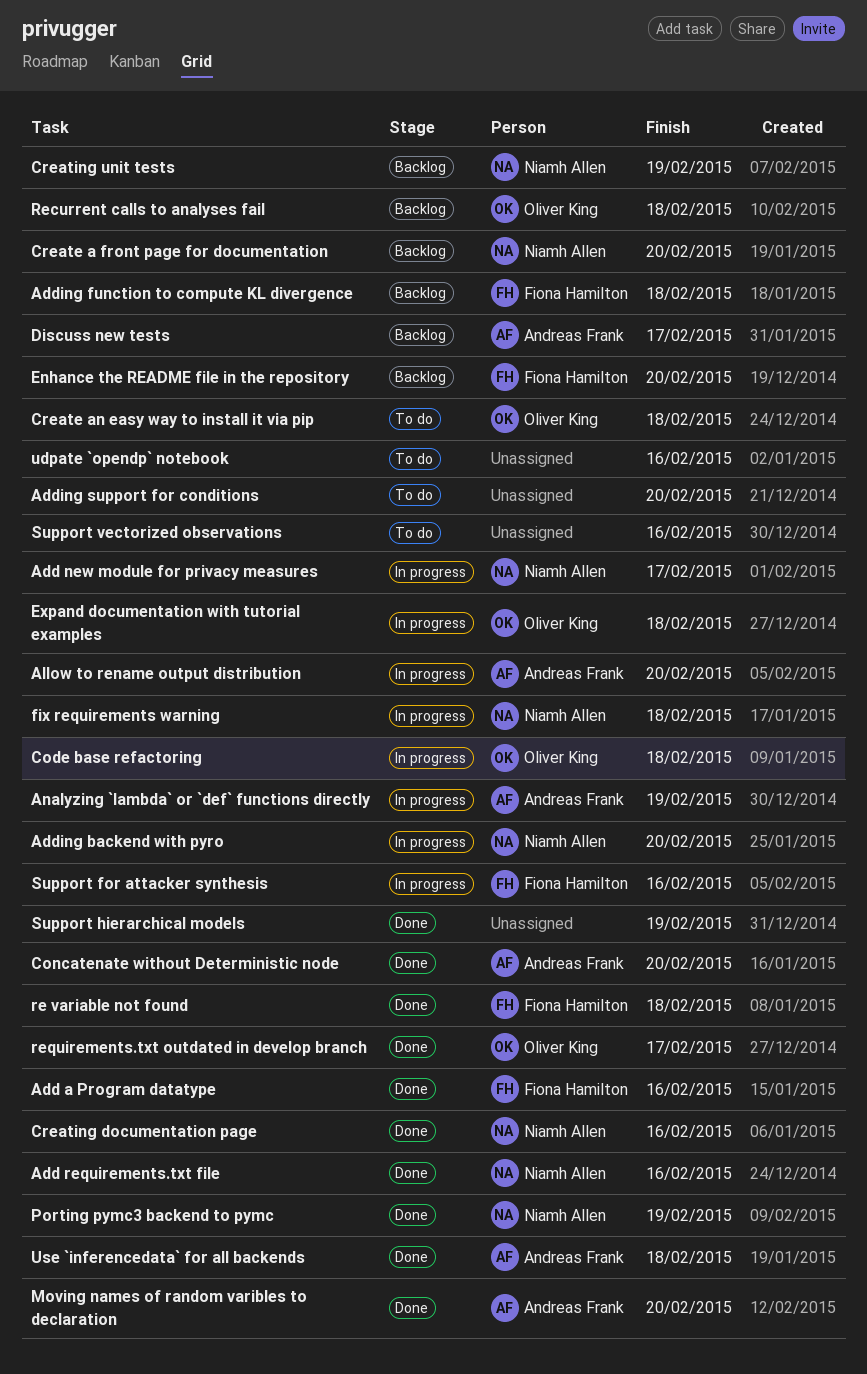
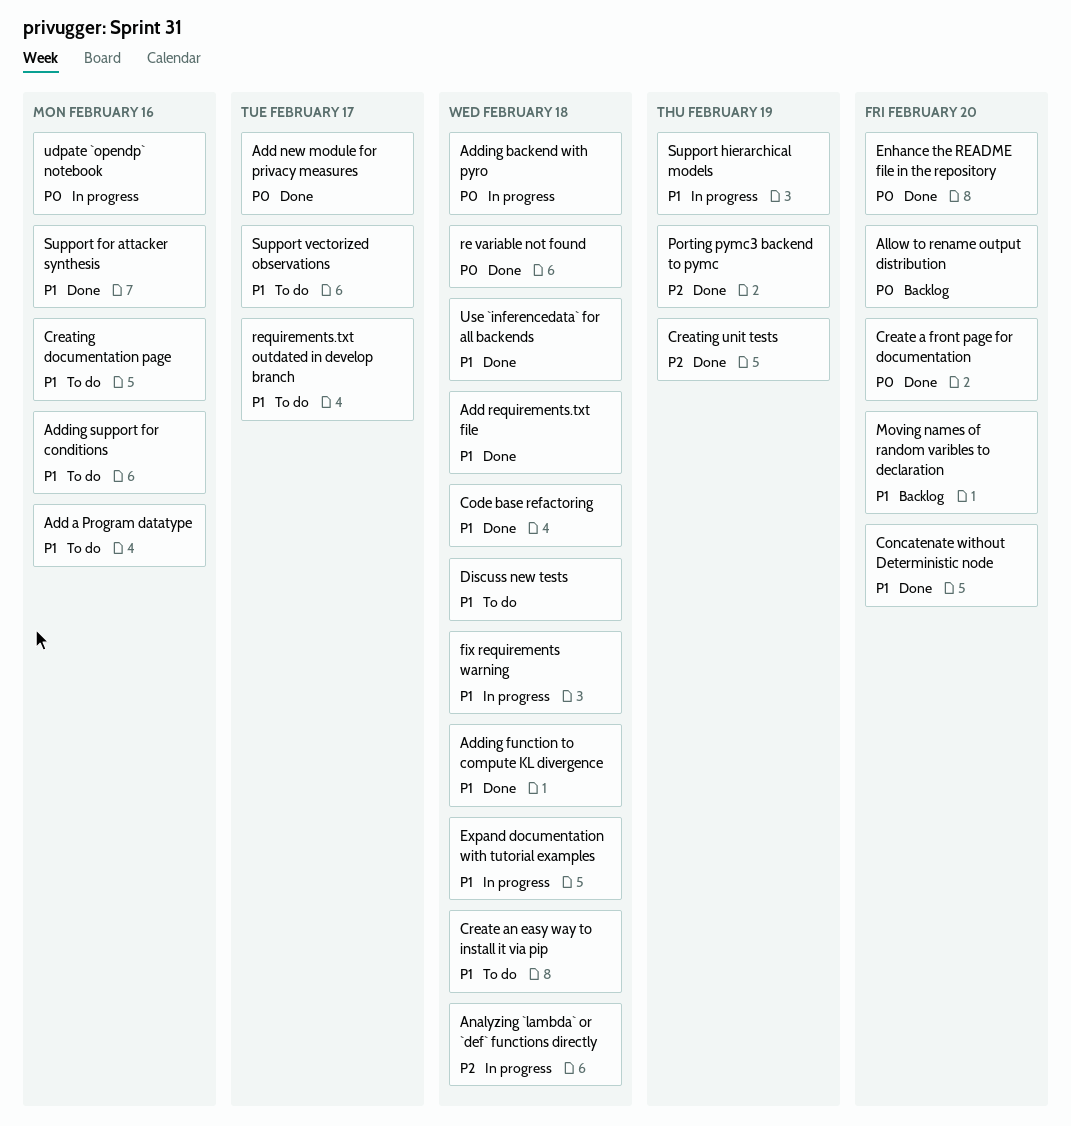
Add a Program datatype, status: Done -> To do
Add new module for privacy measures, status: In progress -> Done
Add requirements.txt file, due: Feb 16 -> Feb 18
Adding backend with pyro, due: Feb 20 -> Feb 18
Adding function to compute KL divergence, status: Backlog -> Done
Adding support for conditions, due: Feb 20 -> Feb 16
Allow to rename output distribution, status: In progress -> Backlog
Analyzing `lambda` or `def` functions directly, due: Feb 19 -> Feb 18
Code base refactoring, status: In progress -> Done
Create a front page for documentation, status: Backlog -> Done
Creating documentation page, status: Done -> To do
Creating unit tests, status: Backlog -> Done
Discuss new tests, status: Backlog -> To do
Discuss new tests, due: Feb 17 -> Feb 18
Enhance the README file in the repository, status: Backlog -> Done
Moving names of random varibles to declaration, status: Done -> Backlog
Recurrent calls to analyses fail: present -> none
requirements.txt outdated in develop branch, status: Done -> To do
Support for attacker synthesis, status: In progress -> Done
Support hierarchical models, status: Done -> In progress
Support vectorized observations, due: Feb 16 -> Feb 17
udpate `opendp` notebook, status: To do -> In progress

